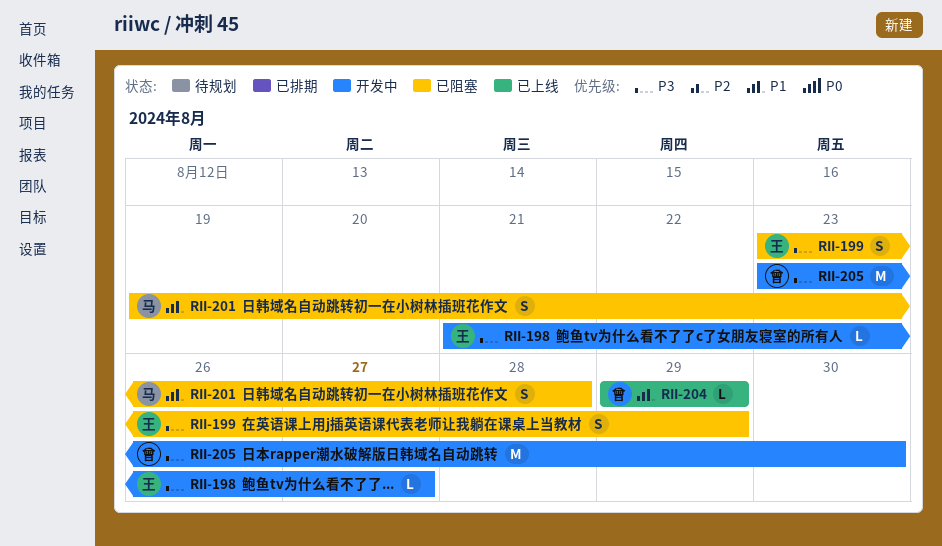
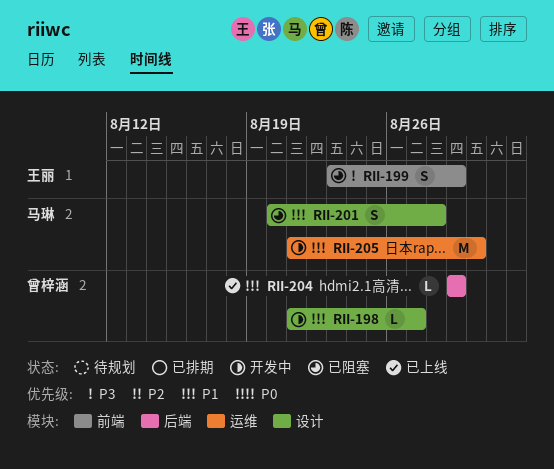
RII-198, owner: 王丽 -> 曾梓涵
RII-198, priority: P3 -> P1
RII-201, start: Aug 19 -> Aug 20
RII-205, owner: 曾梓涵 -> 马琳
RII-205, priority: P3 -> P1
RII-205, start: Aug 23 -> Aug 21

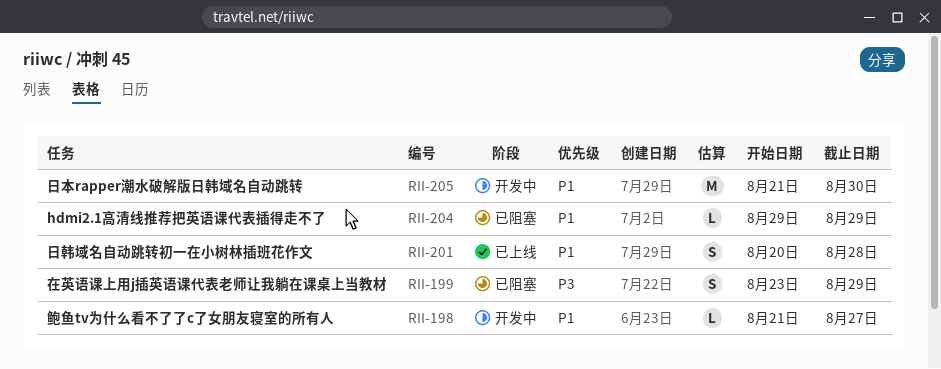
RII-201, status: 已阻塞 -> 已上线
RII-204, status: 已上线 -> 已阻塞

